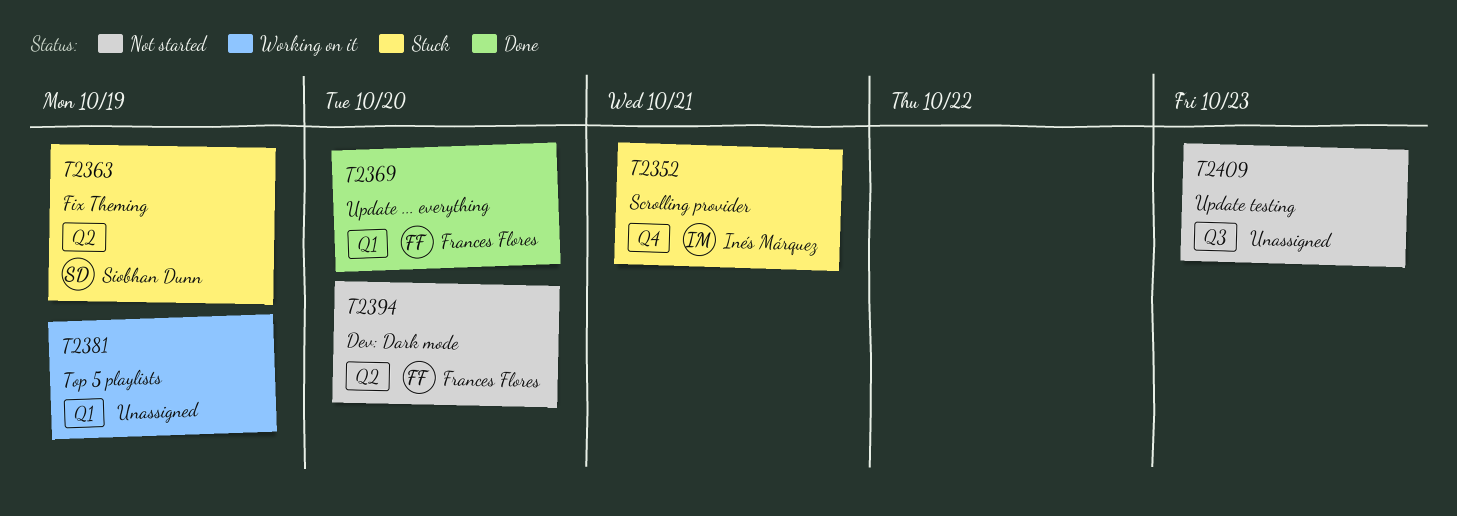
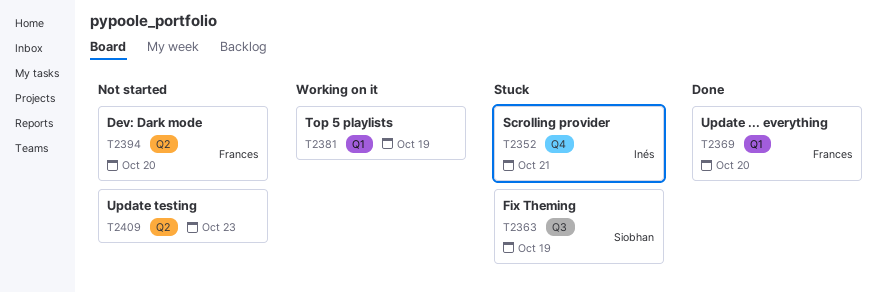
T2363, label: Q2 -> Q3
T2409, label: Q3 -> Q2

